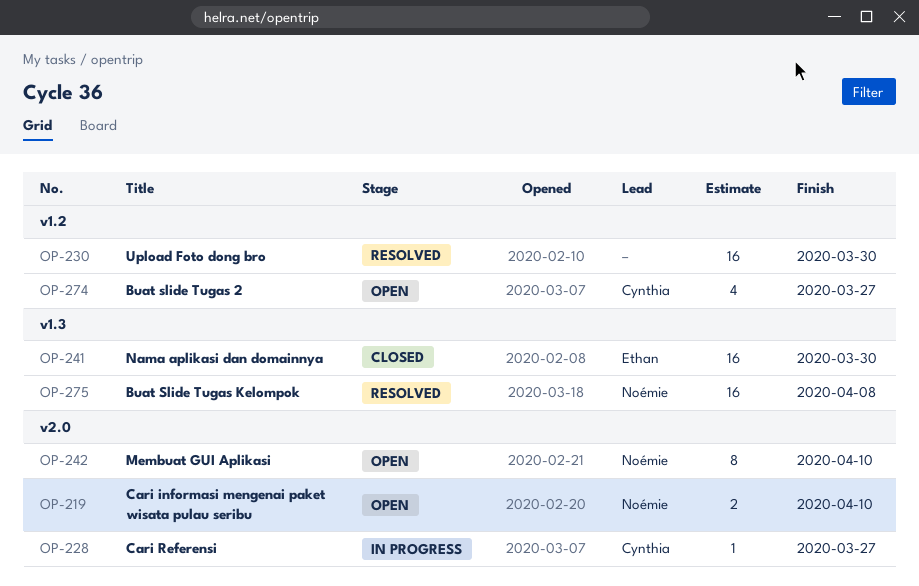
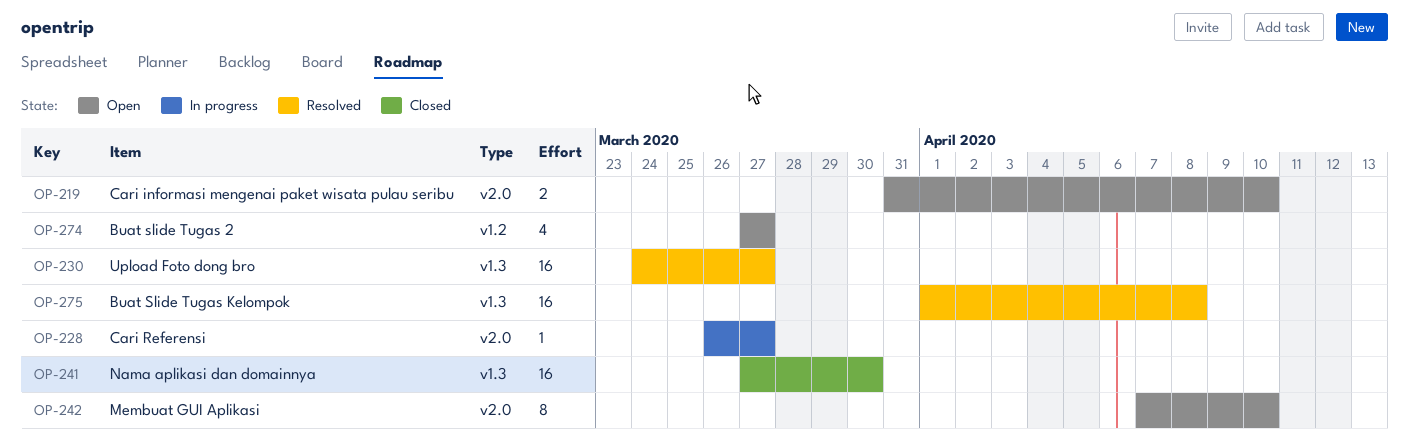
OP-230, label: v1.2 -> v1.3
OP-230, due: Mar 30 -> Mar 27

